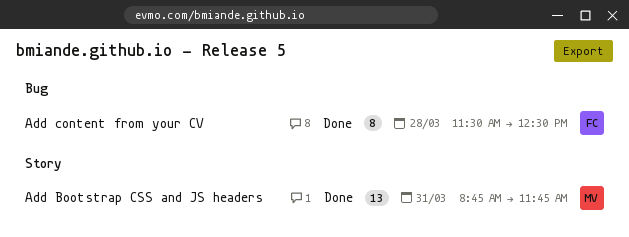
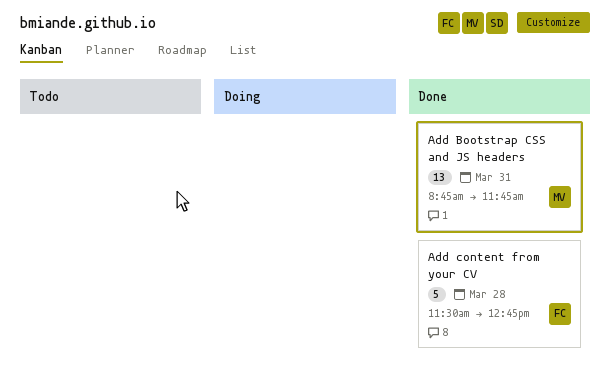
Add content from your CV, estimate: 8 -> 5
Add content from your CV, ends: 12:30 -> 12:45

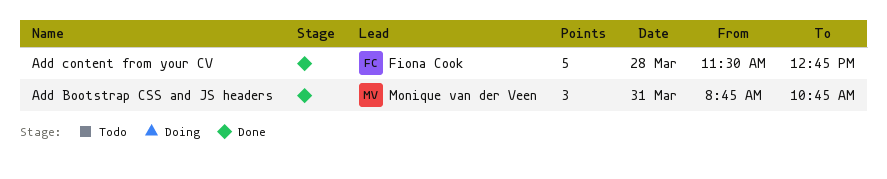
Add Bootstrap CSS and JS headers, estimate: 13 -> 3
Add Bootstrap CSS and JS headers, ends: 11:45 -> 10:45

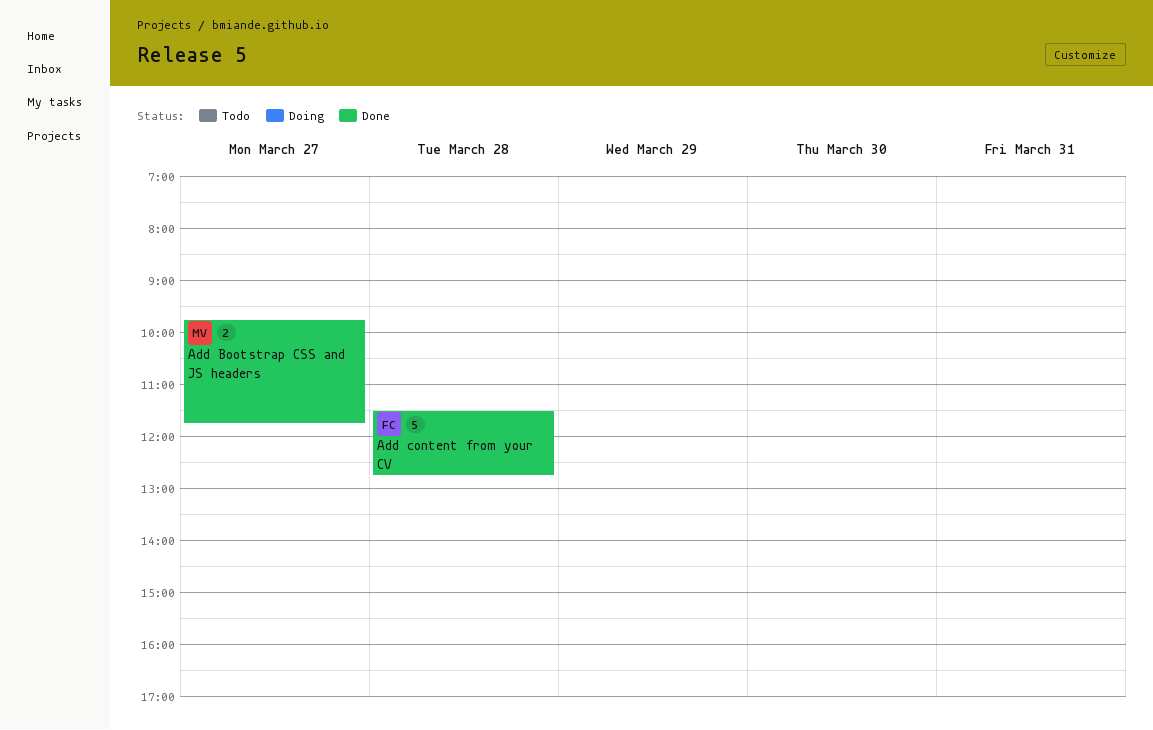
Add Bootstrap CSS and JS headers, estimate: 3 -> 2
Add Bootstrap CSS and JS headers, day: Mar 31 -> Mar 27
Add Bootstrap CSS and JS headers, begins: 08:45 -> 09:45
Add Bootstrap CSS and JS headers, ends: 10:45 -> 11:45

